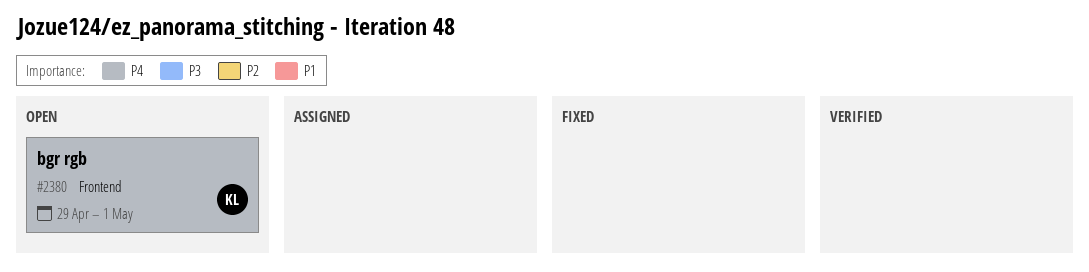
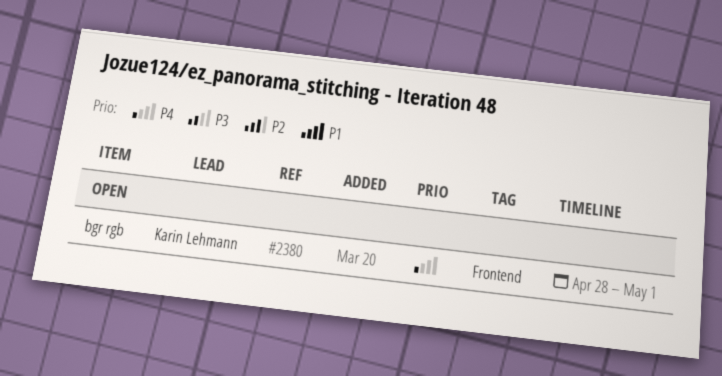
#2380, start: Apr 29 -> Apr 28

